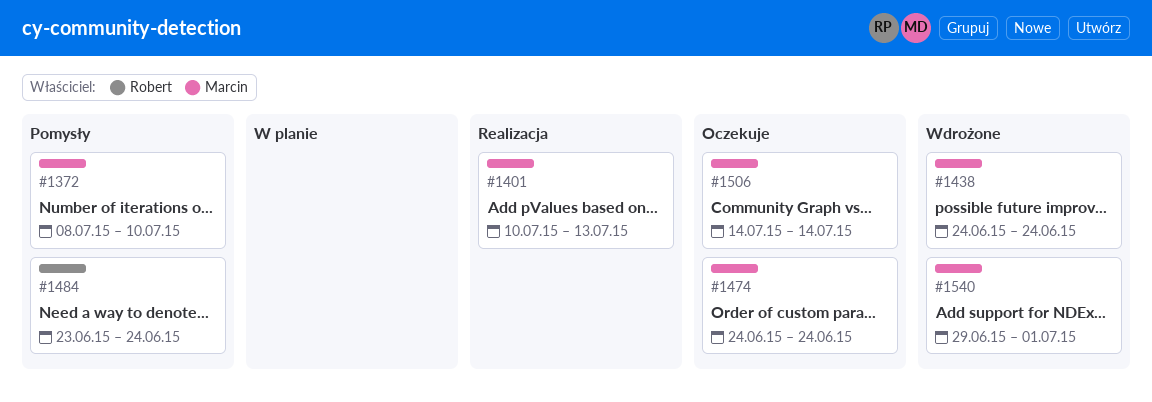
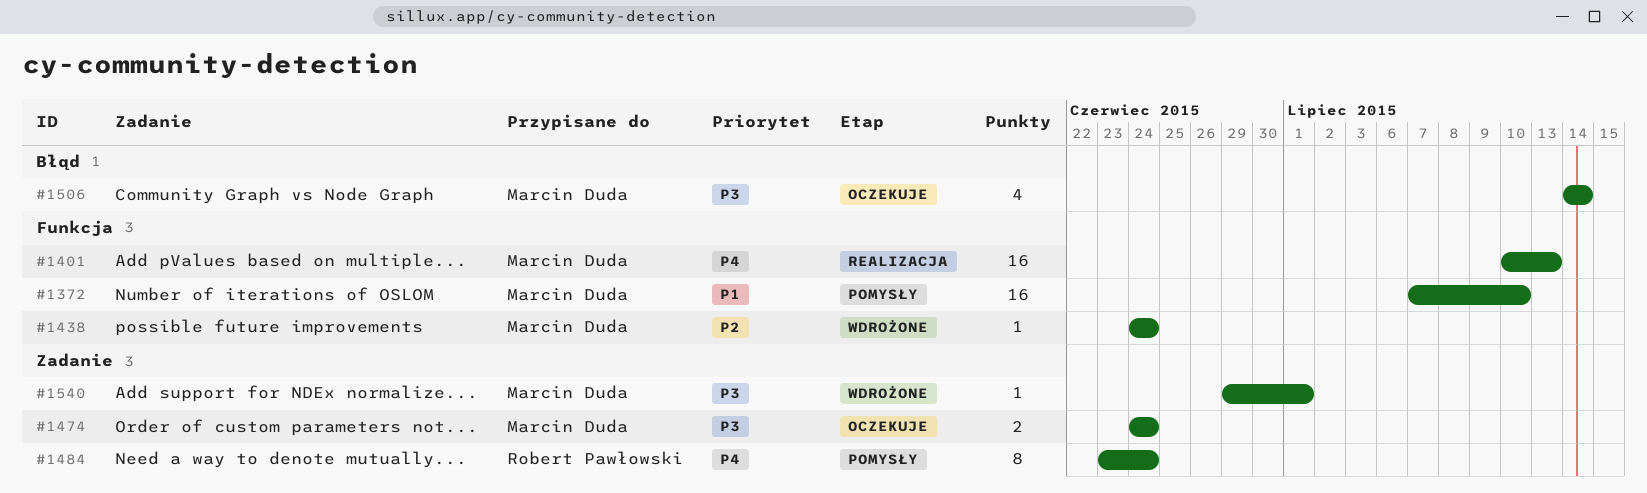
#1372, start: Jul 8 -> Jul 7

